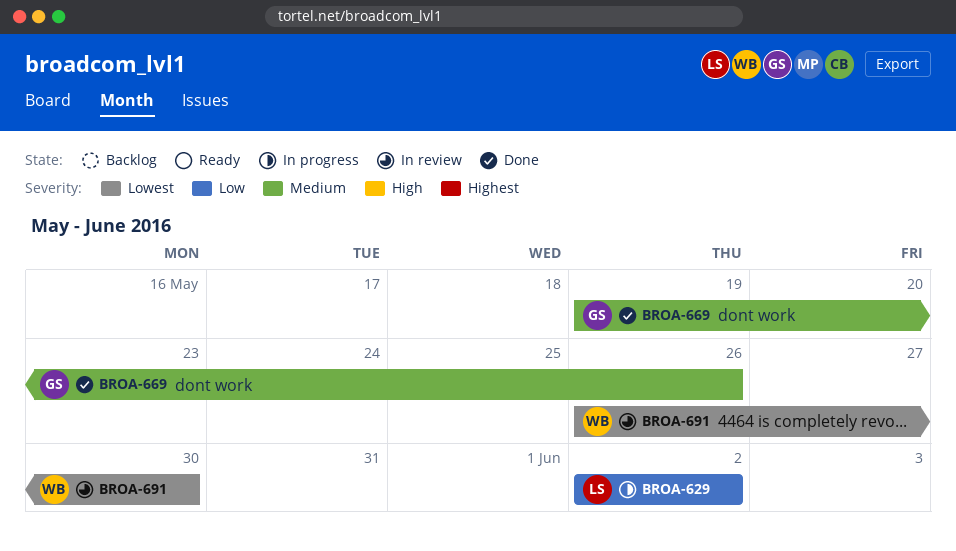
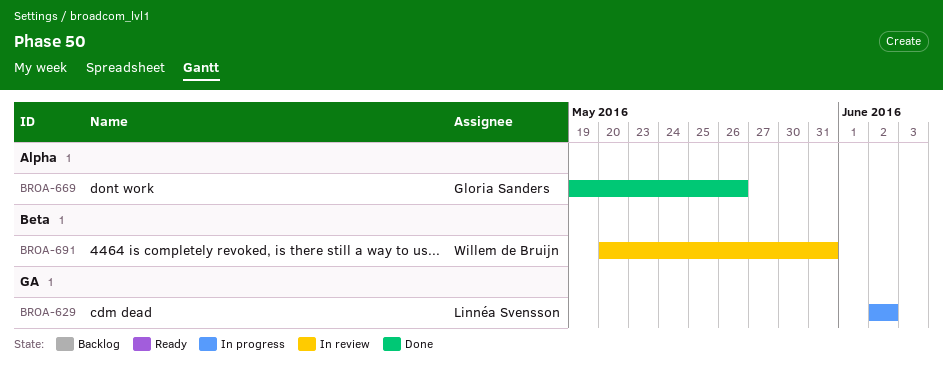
BROA-691, start: May 26 -> May 20
BROA-691, due: May 30 -> May 31

